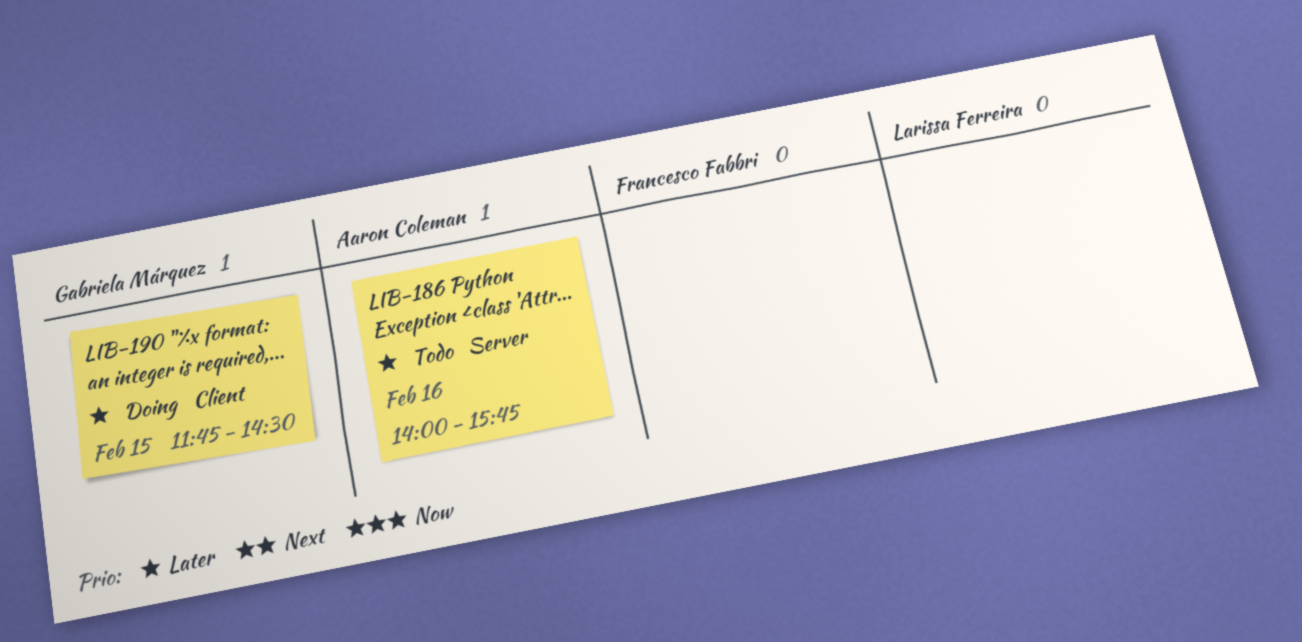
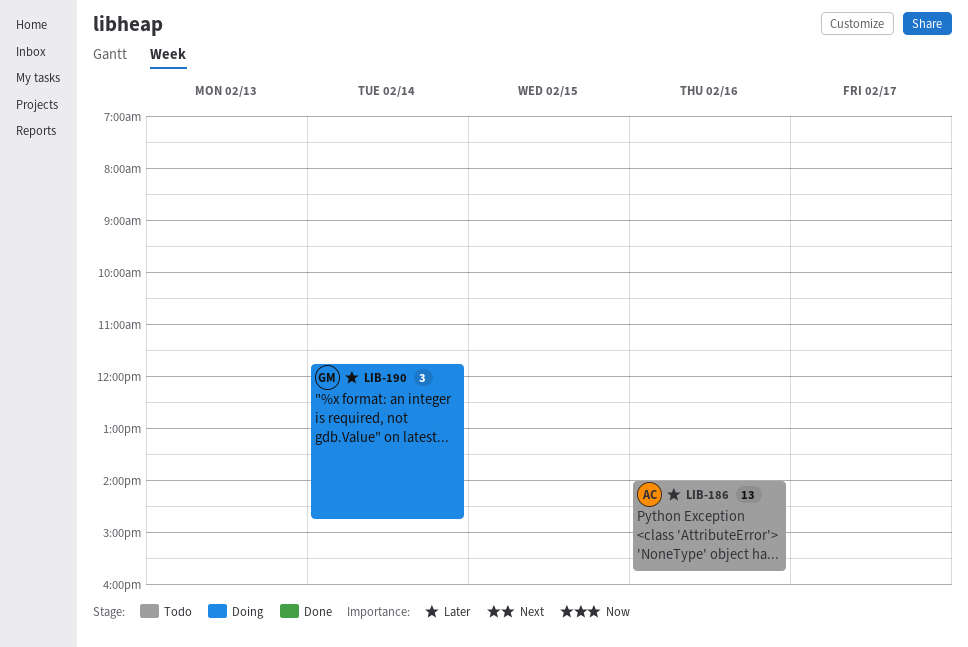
LIB-190, day: Feb 15 -> Feb 14
LIB-190, ends: 14:30 -> 14:45

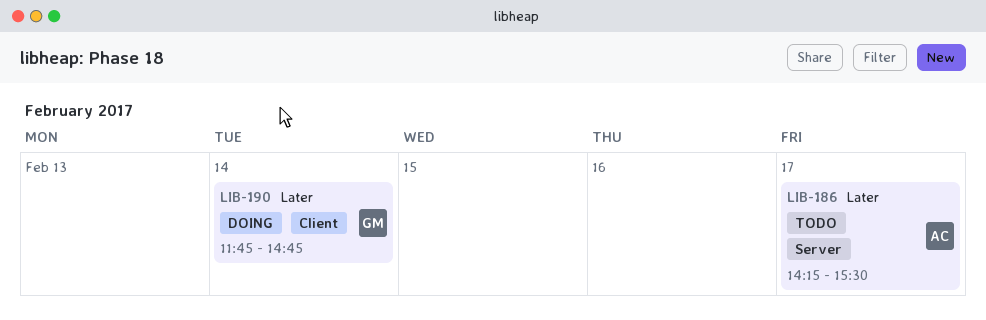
LIB-186, day: Feb 16 -> Feb 17
LIB-186, begins: 14:00 -> 14:15
LIB-186, ends: 15:45 -> 15:30

